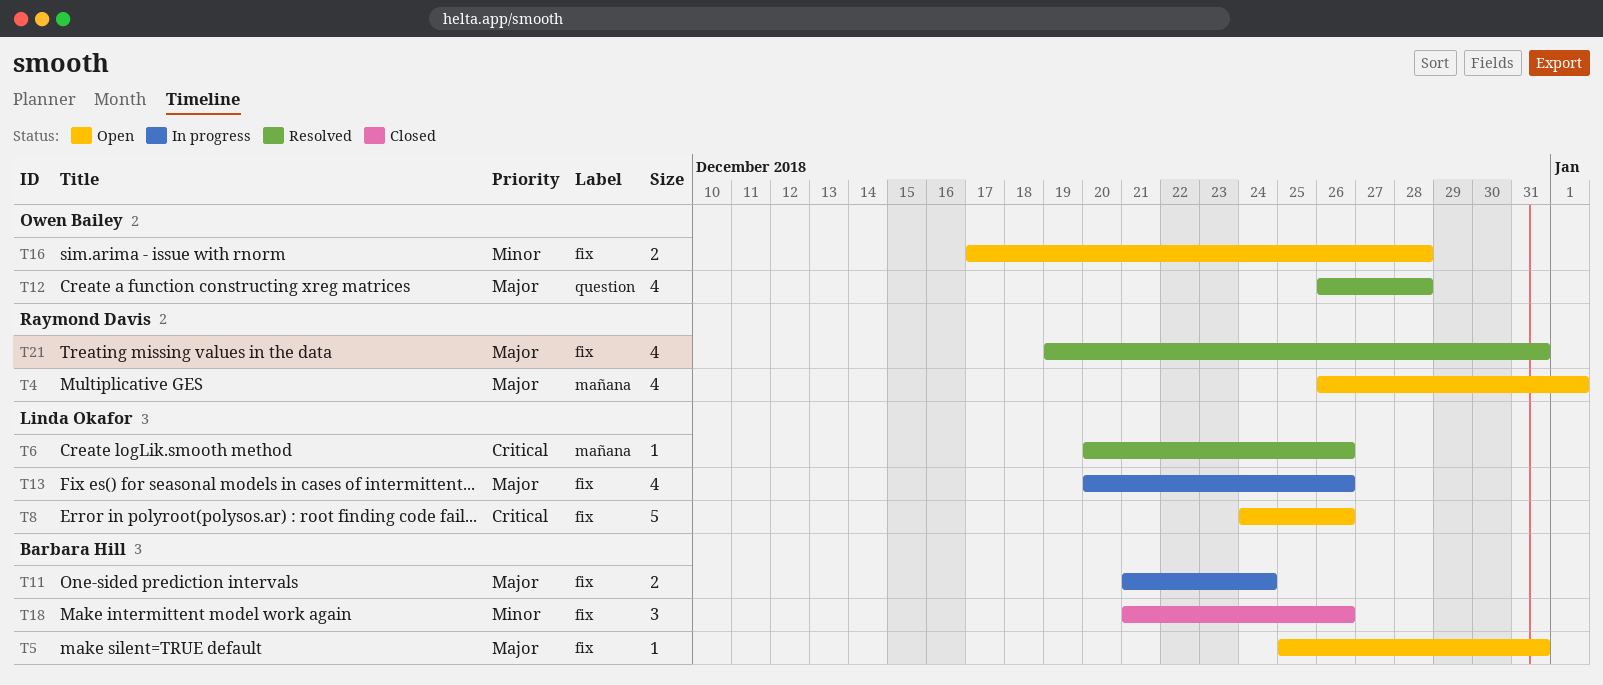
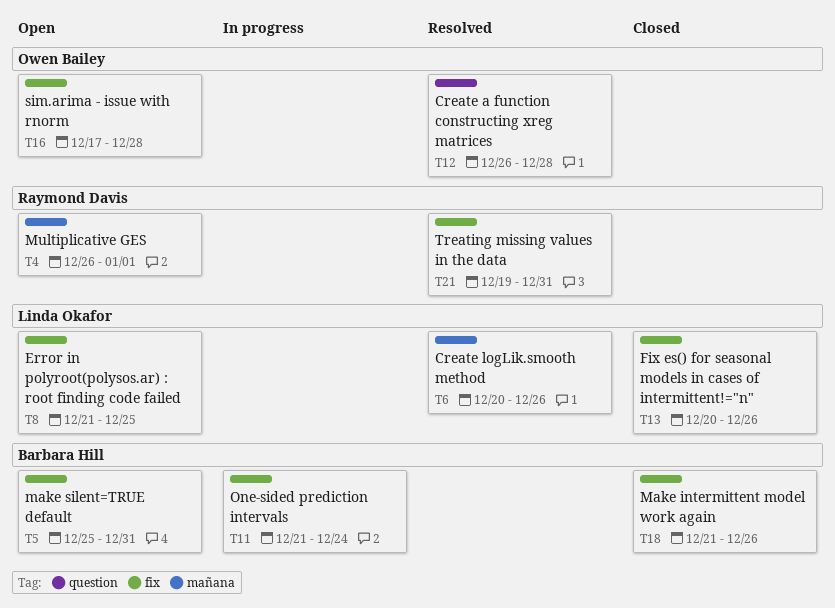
T8, start: Dec 24 -> Dec 21
T8, due: Dec 26 -> Dec 25
T13, status: In progress -> Closed

